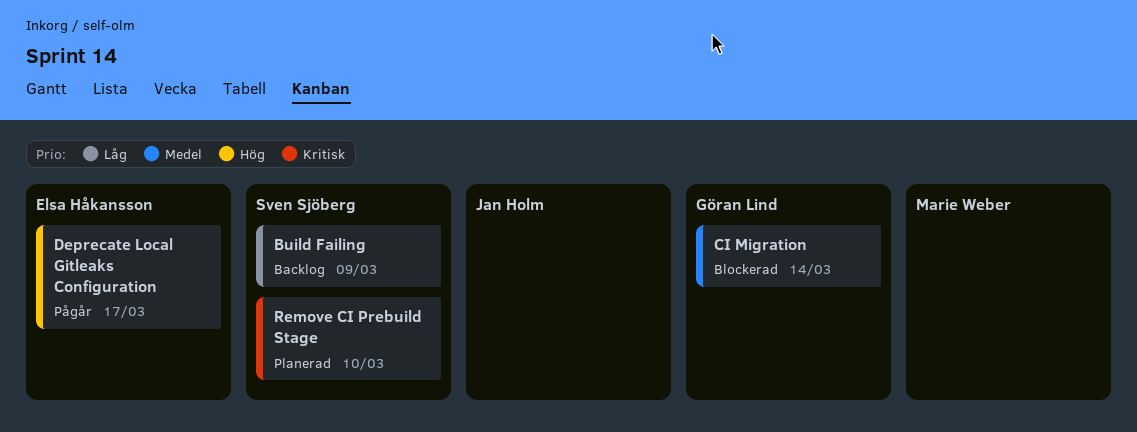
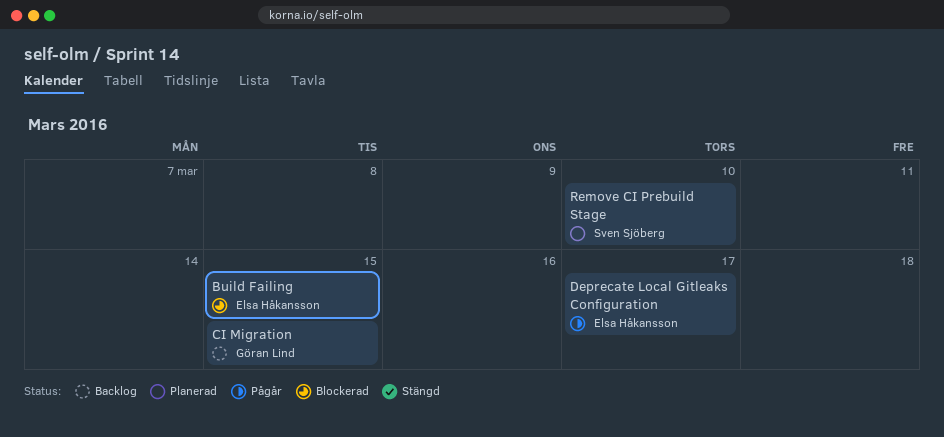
Build Failing, status: Backlog -> Blockerad
Build Failing, owner: Sven Sjöberg -> Elsa Håkansson
Build Failing, due: Mar 9 -> Mar 15
CI Migration, status: Blockerad -> Backlog
CI Migration, due: Mar 14 -> Mar 15

